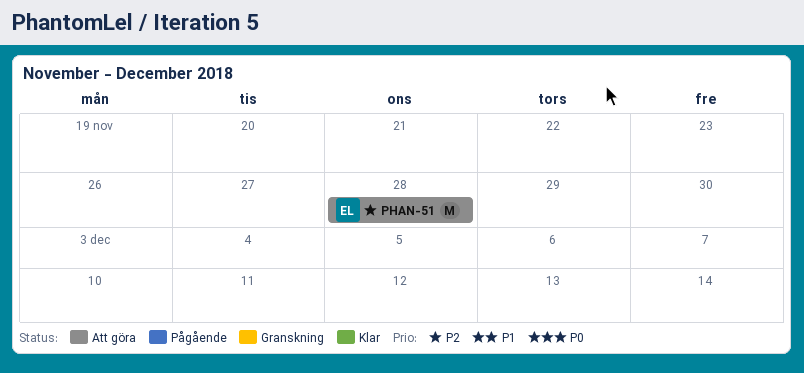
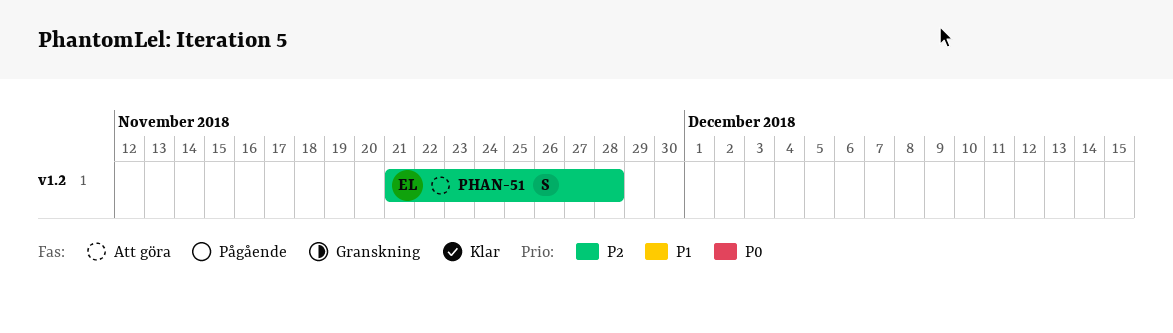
PHAN-51, estimate: M -> S
PHAN-51, start: Nov 28 -> Nov 21

